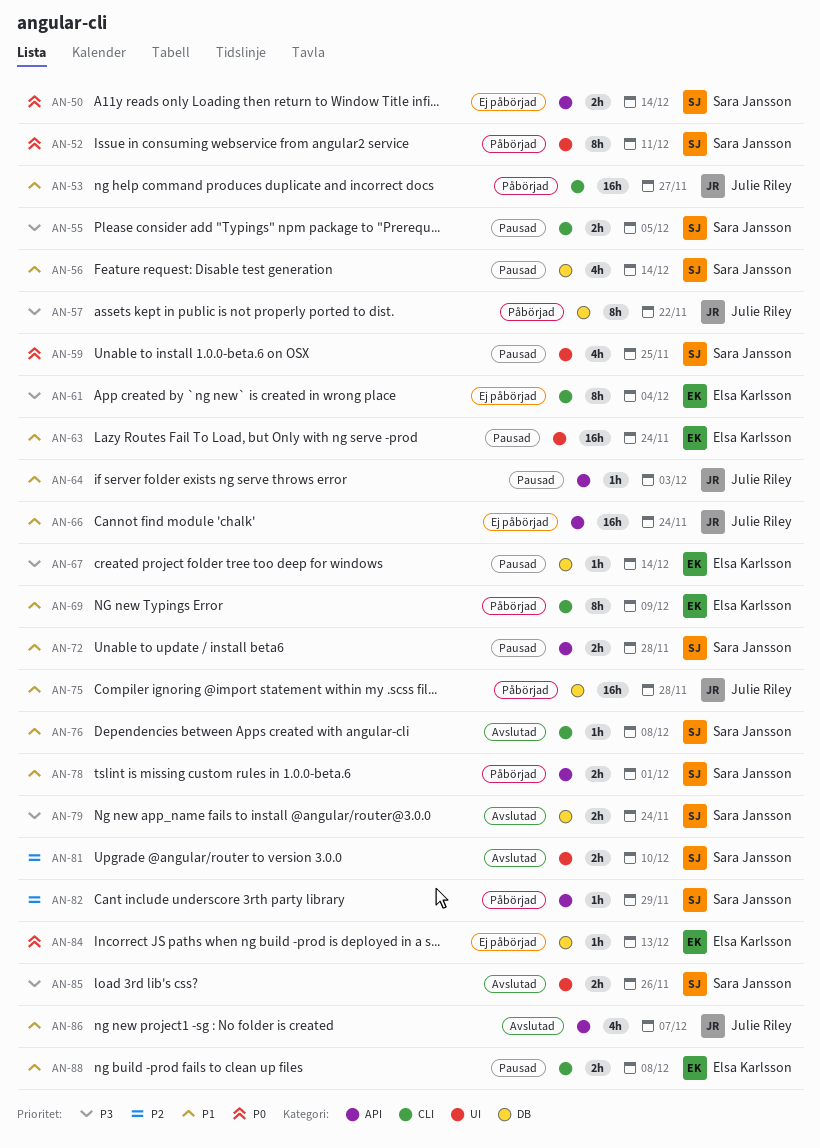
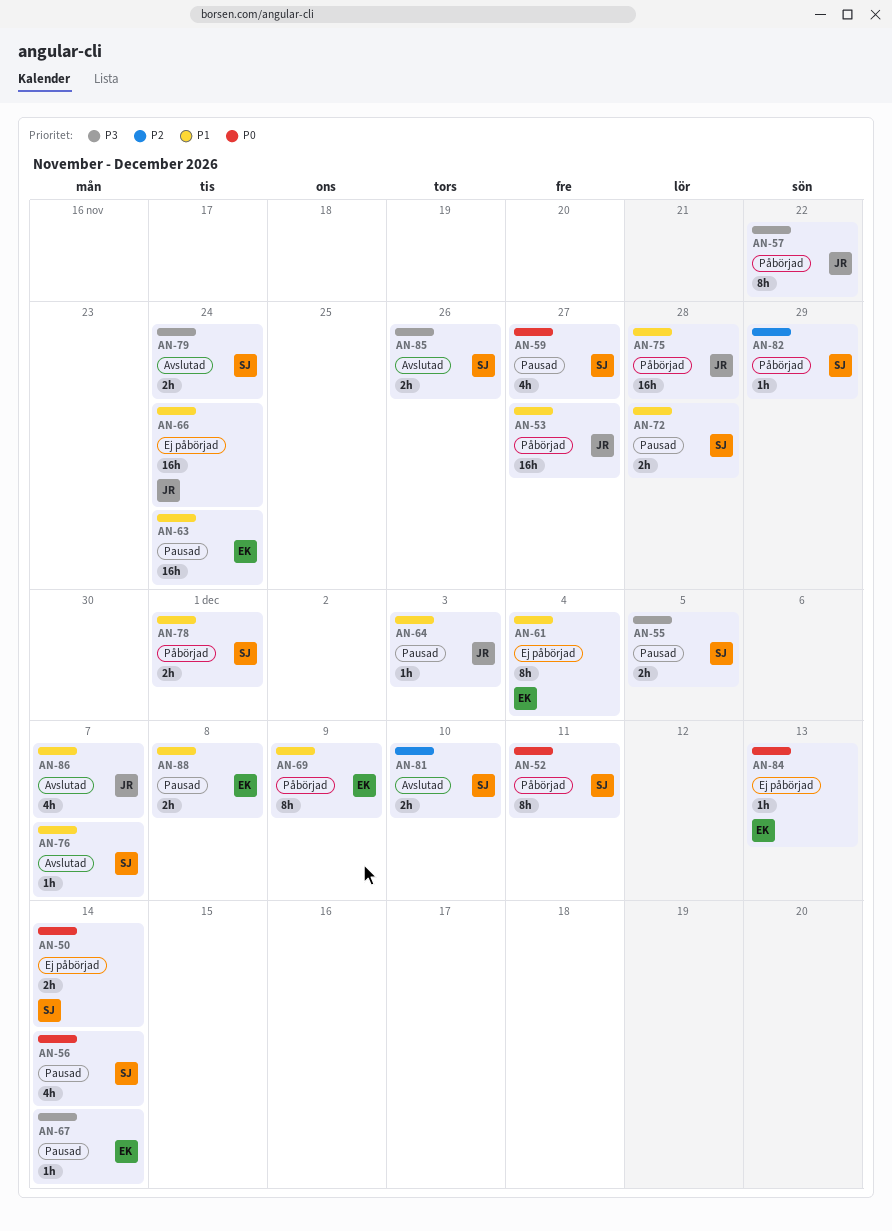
AN-56, priority: P1 -> P0
AN-59, due: Nov 25 -> Nov 27
AN-61, priority: P3 -> P1
AN-76, due: Dec 8 -> Dec 7

